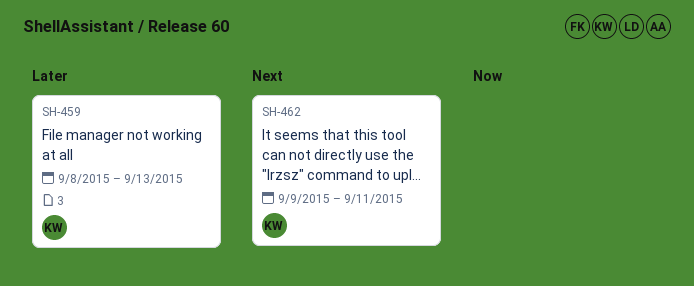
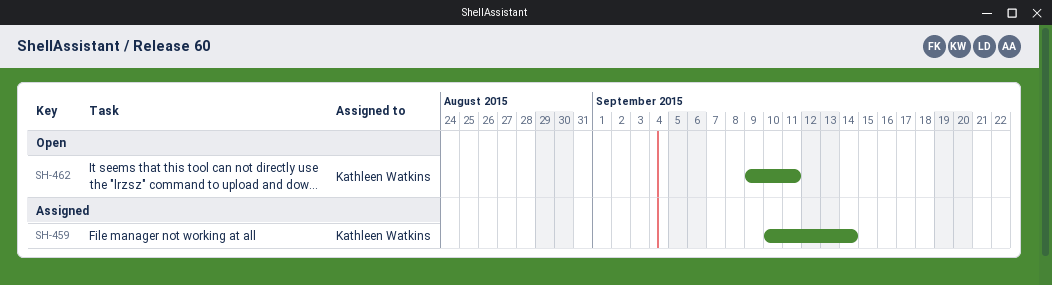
SH-459, start: Sep 8 -> Sep 10
SH-459, due: Sep 13 -> Sep 14

